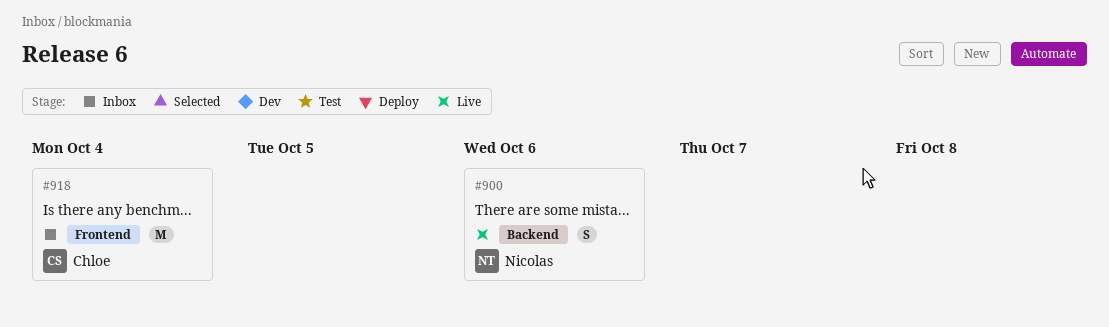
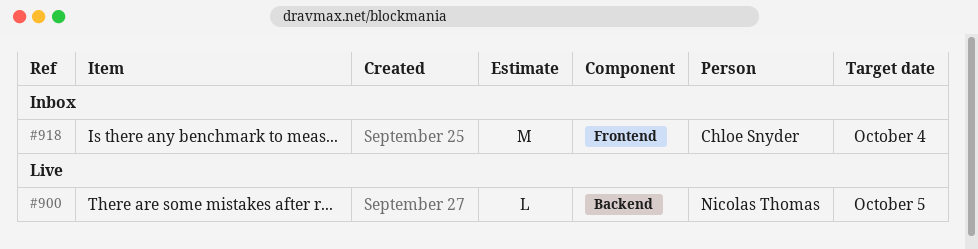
#900, estimate: S -> L
#900, due: Oct 6 -> Oct 5

